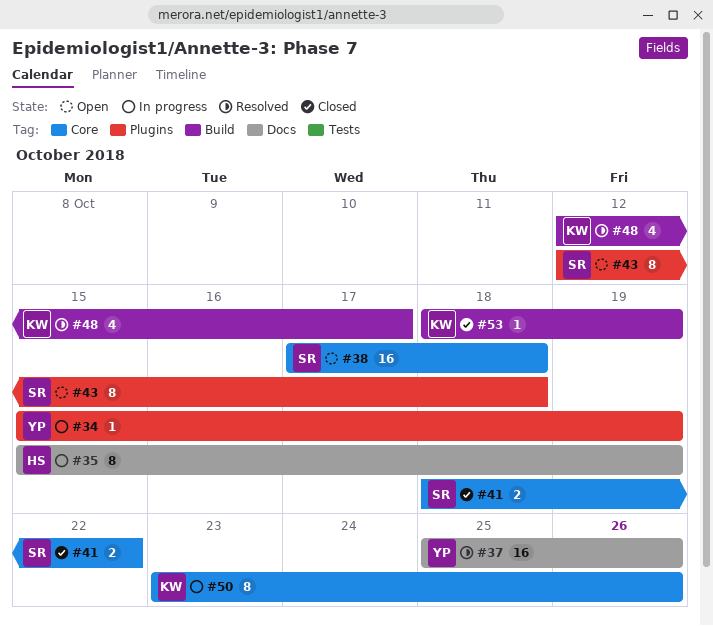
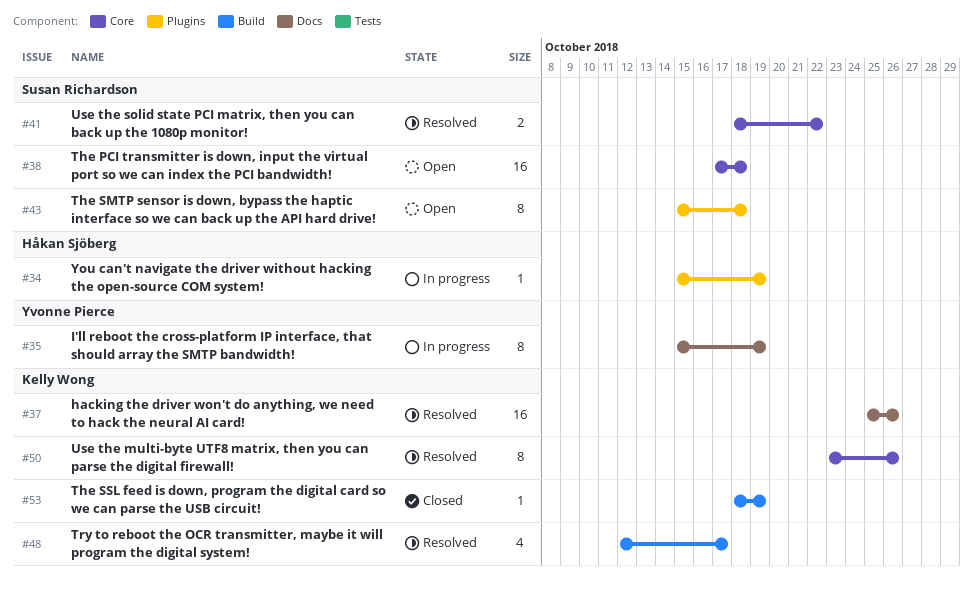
#34, owner: Yvonne Pierce -> Håkan Sjöberg
#35, owner: Håkan Sjöberg -> Yvonne Pierce
#37, owner: Yvonne Pierce -> Kelly Wong
#41, status: Closed -> Resolved
#43, start: Oct 12 -> Oct 15
#50, status: In progress -> Resolved

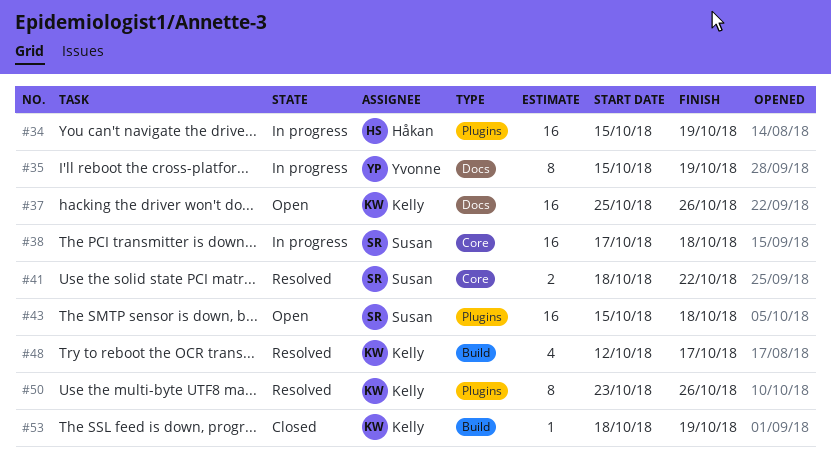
#34, estimate: 1 -> 16
#37, status: Resolved -> Open
#38, status: Open -> In progress
#43, estimate: 8 -> 16
#50, label: Core -> Plugins

